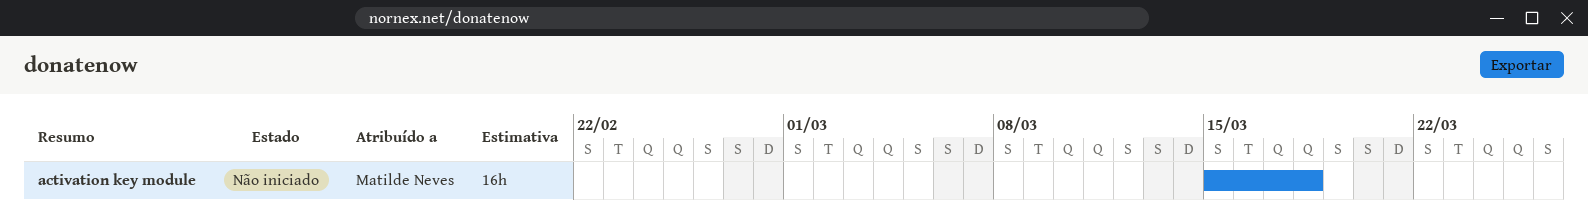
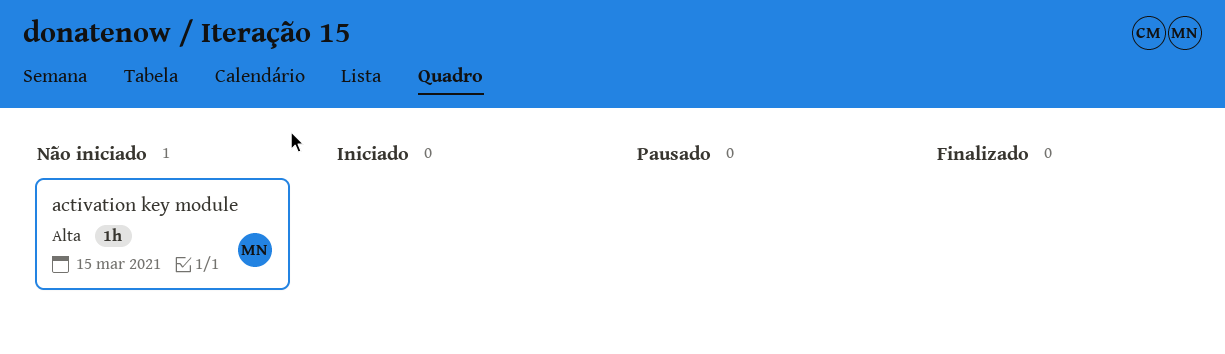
activation key module, estimate: 16h -> 1h
activation key module, due: Mar 18 -> Mar 15

